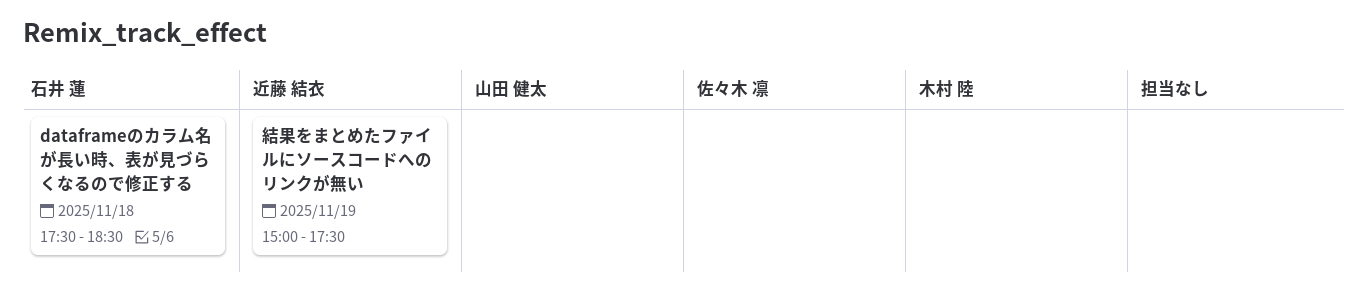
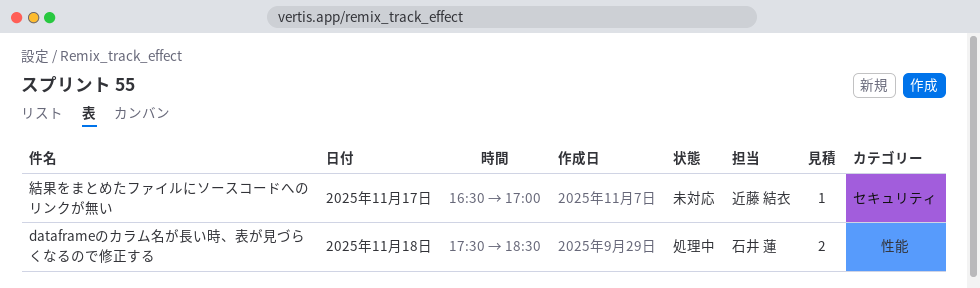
結果をまとめたファイルにソースコードへのリンクが無い, day: Nov 19 -> Nov 17
結果をまとめたファイルにソースコードへのリンクが無い, begins: 15:00 -> 16:30
結果をまとめたファイルにソースコードへのリンクが無い, ends: 17:30 -> 17:00

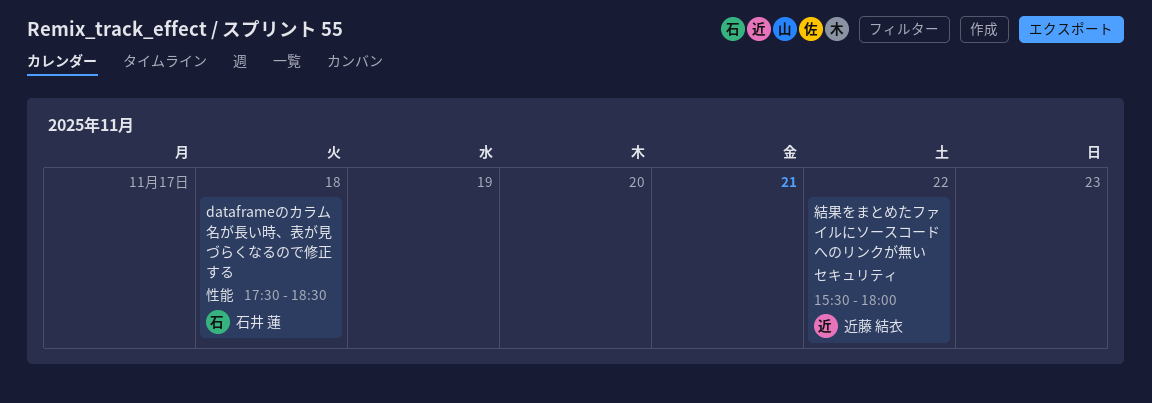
結果をまとめたファイルにソースコードへのリンクが無い, day: Nov 17 -> Nov 22
結果をまとめたファイルにソースコードへのリンクが無い, begins: 16:30 -> 15:30
結果をまとめたファイルにソースコードへのリンクが無い, ends: 17:00 -> 18:00

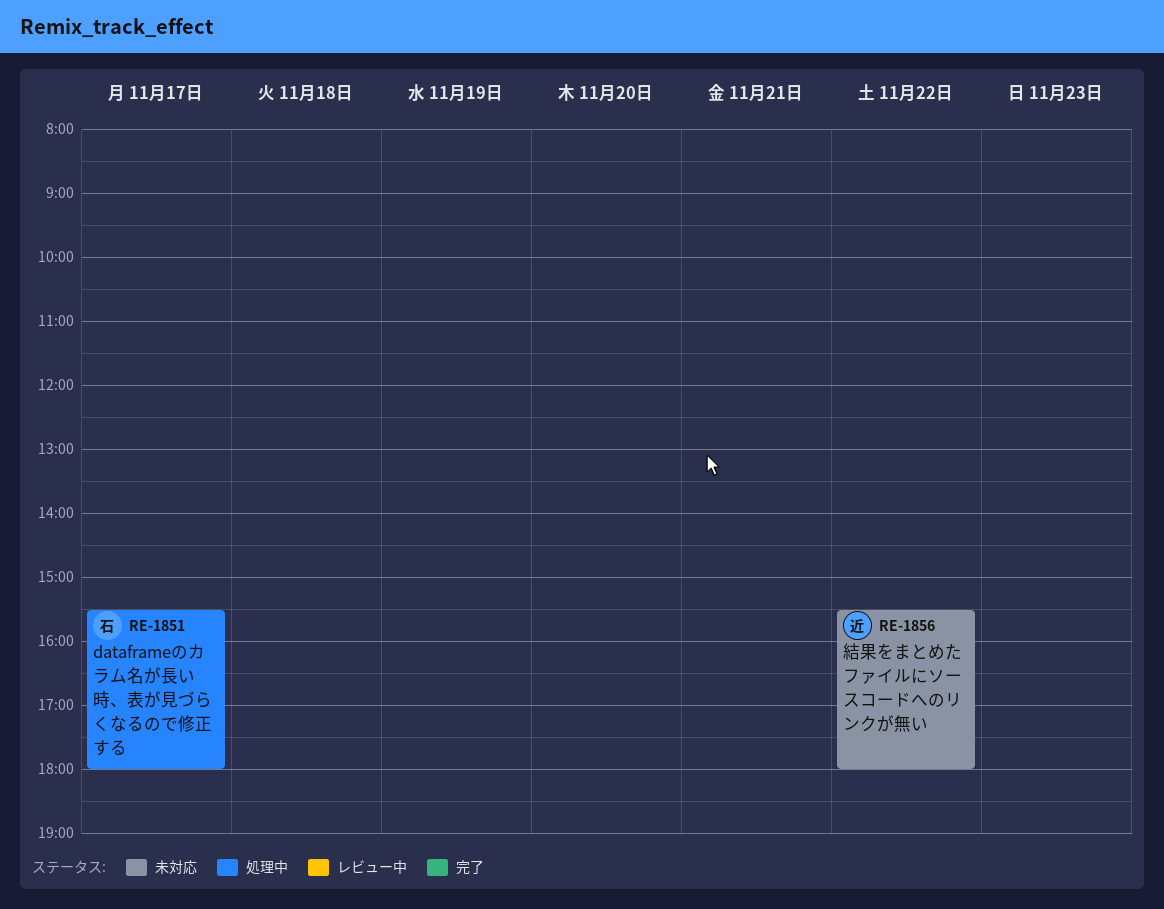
dataframeのカラム名が長い時、表が見づらくなるので修正する, day: Nov 18 -> Nov 17
dataframeのカラム名が長い時、表が見づらくなるので修正する, begins: 17:30 -> 15:30
dataframeのカラム名が長い時、表が見づらくなるので修正する, ends: 18:30 -> 18:00

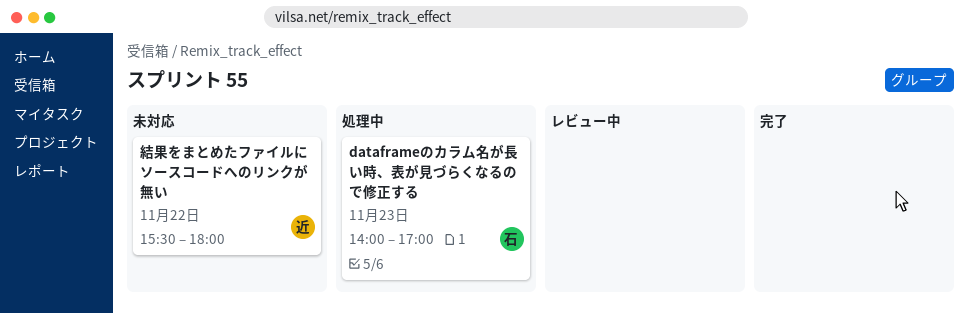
dataframeのカラム名が長い時、表が見づらくなるので修正する, day: Nov 17 -> Nov 23
dataframeのカラム名が長い時、表が見づらくなるので修正する, begins: 15:30 -> 14:00
dataframeのカラム名が長い時、表が見づらくなるので修正する, ends: 18:00 -> 17:00

